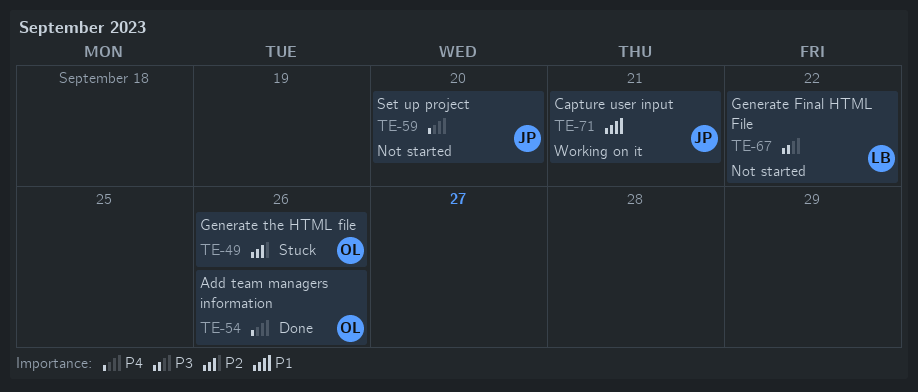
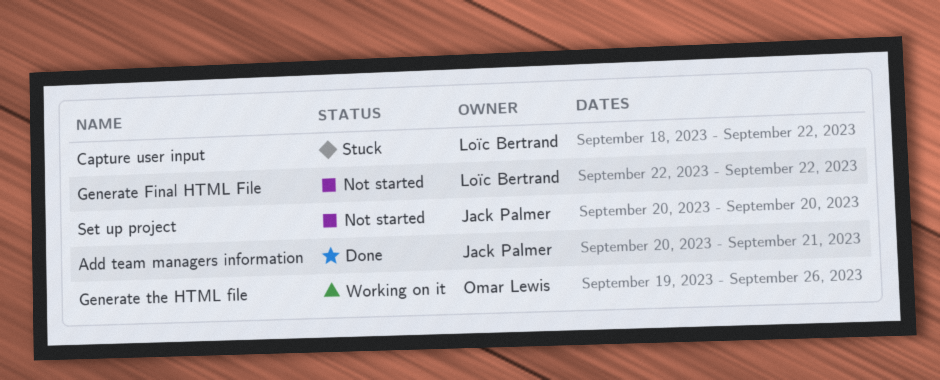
Add team managers information, owner: Omar Lewis -> Jack Palmer
Add team managers information, due: Sep 26 -> Sep 21
Capture user input, status: Working on it -> Stuck
Capture user input, owner: Jack Palmer -> Loïc Bertrand
Capture user input, due: Sep 21 -> Sep 22
Generate the HTML file, status: Stuck -> Working on it

